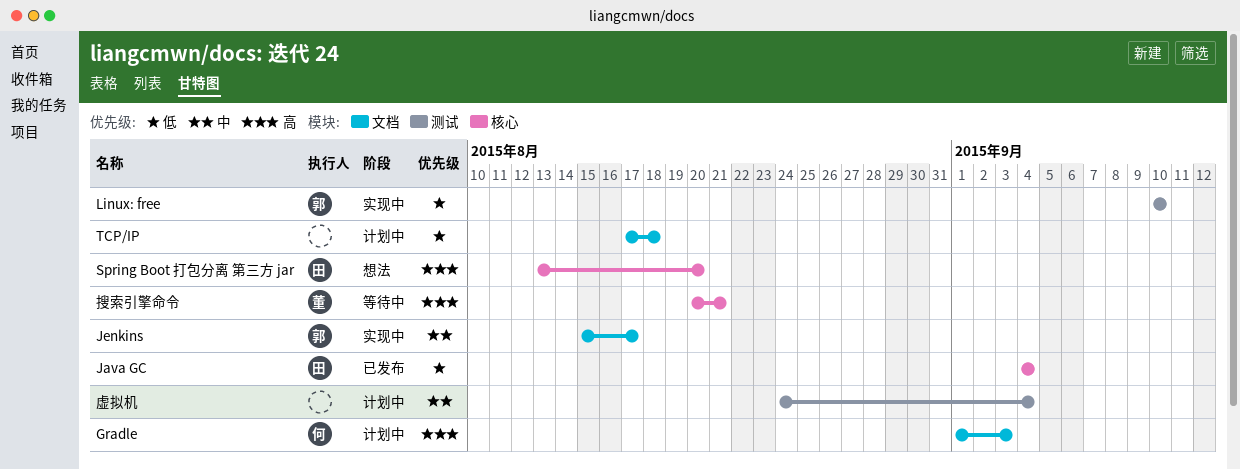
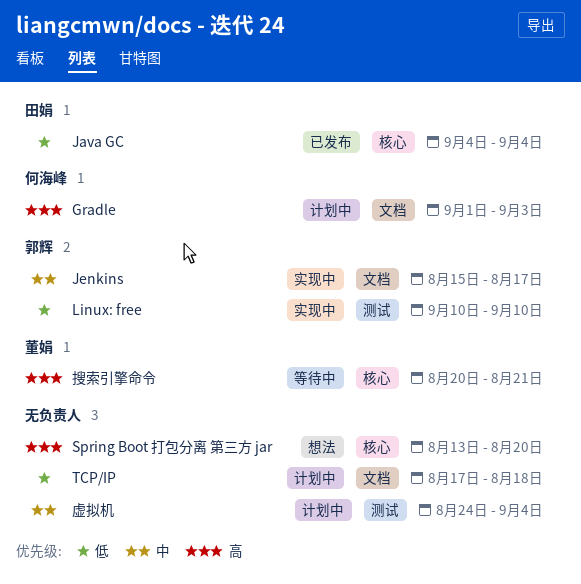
Spring Boot 打包分离 第三方 jar, owner: 田娟 -> none

